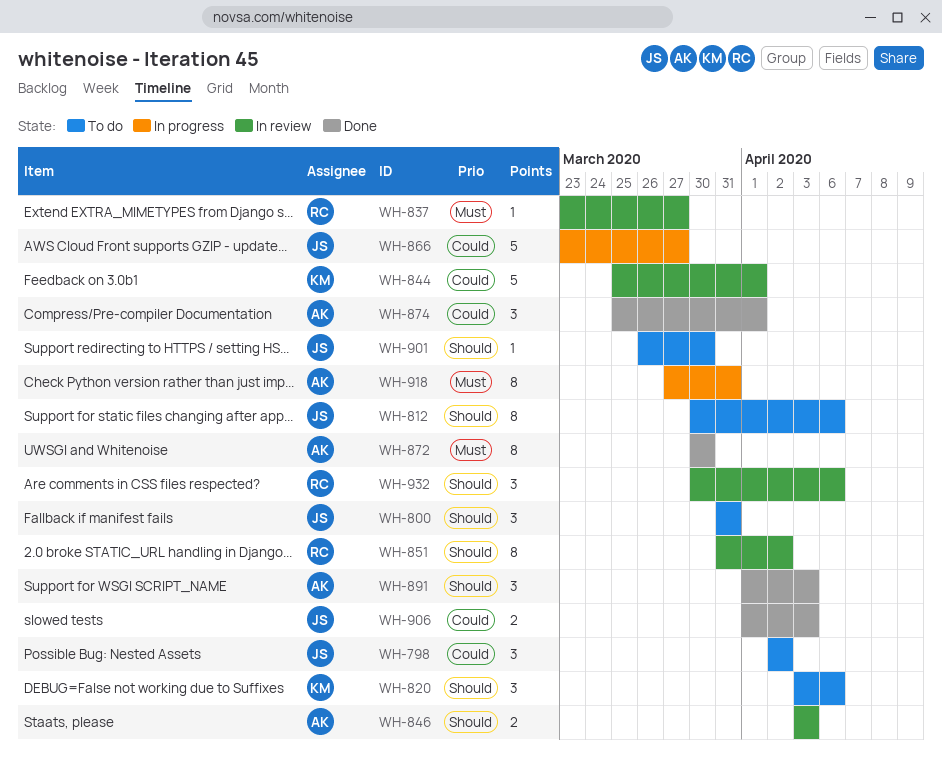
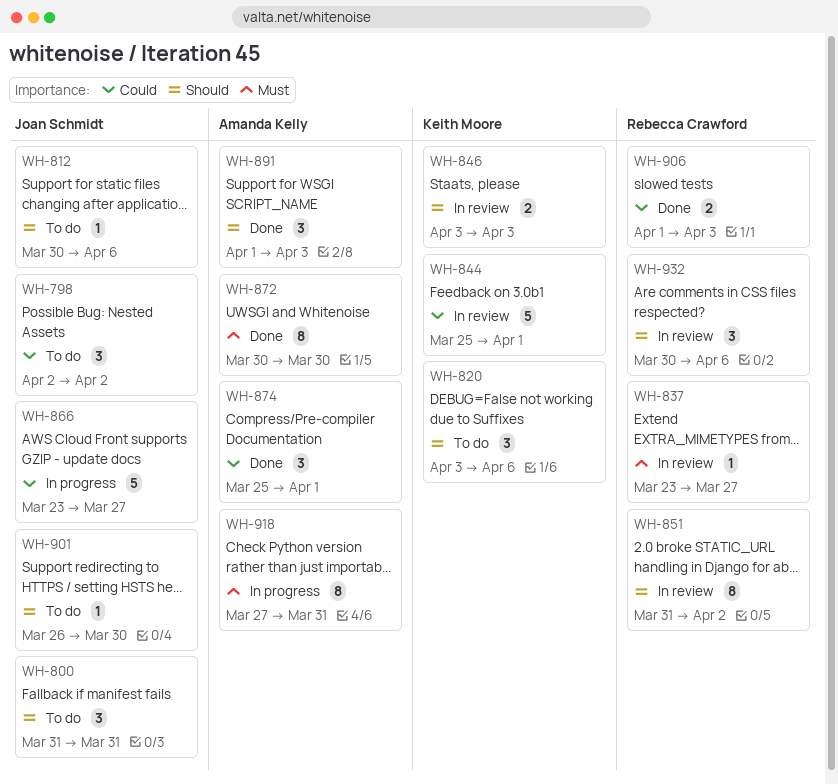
WH-812, estimate: 8 -> 1
WH-846, owner: Amanda Kelly -> Keith Moore
WH-906, owner: Joan Schmidt -> Rebecca Crawford

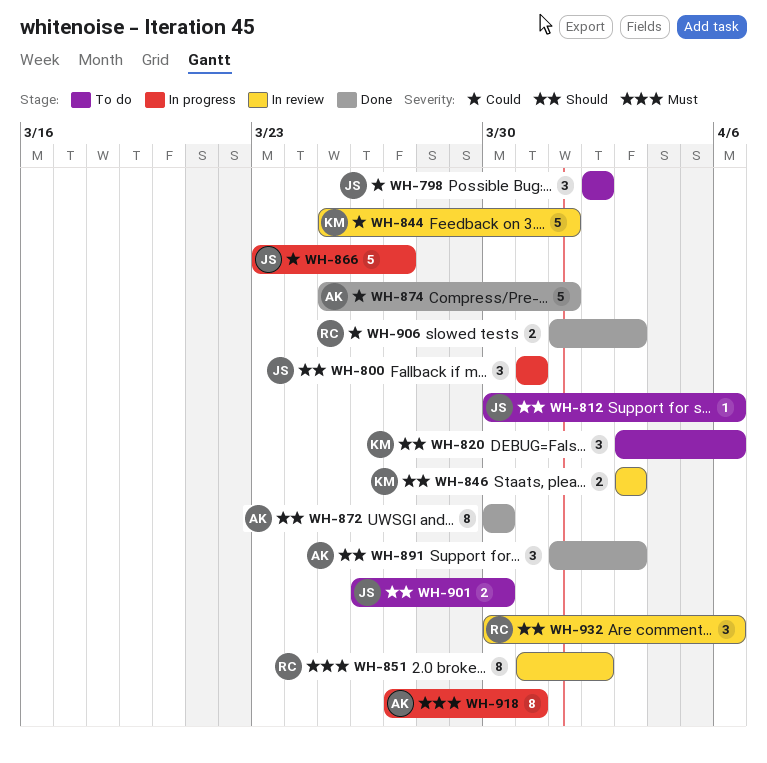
WH-800, status: To do -> In progress
WH-837: present -> none
WH-851, priority: Should -> Must
WH-872, priority: Must -> Should
WH-874, estimate: 3 -> 5
WH-901, estimate: 1 -> 2

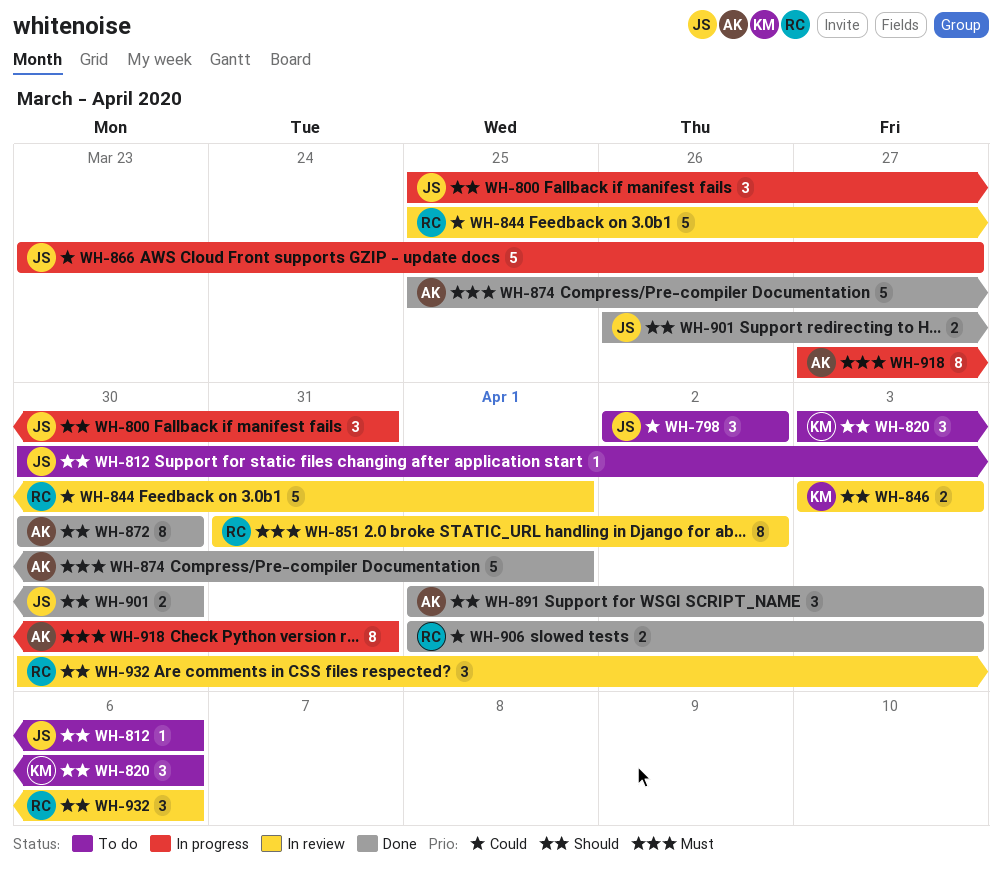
WH-800, start: Mar 31 -> Mar 25
WH-844, owner: KM -> RC
WH-874, priority: Could -> Must
WH-901, status: To do -> Done

